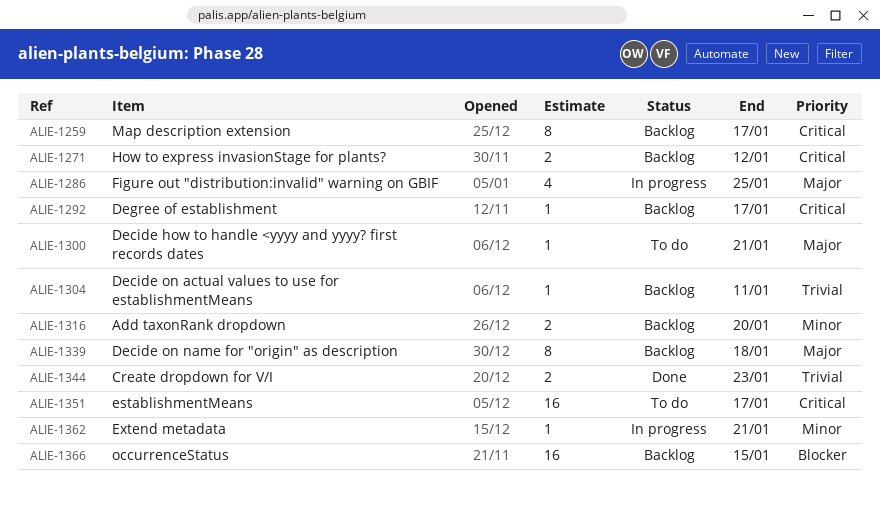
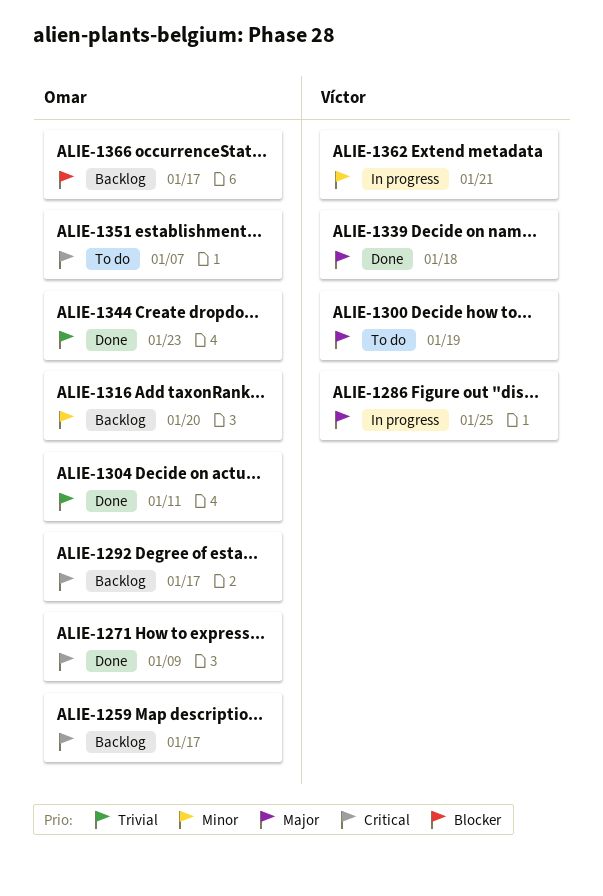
ALIE-1271, status: Backlog -> Done
ALIE-1271, due: Jan 12 -> Jan 9
ALIE-1300, due: Jan 21 -> Jan 19
ALIE-1304, status: Backlog -> Done
ALIE-1339, status: Backlog -> Done
ALIE-1351, due: Jan 17 -> Jan 7
ALIE-1366, due: Jan 15 -> Jan 17

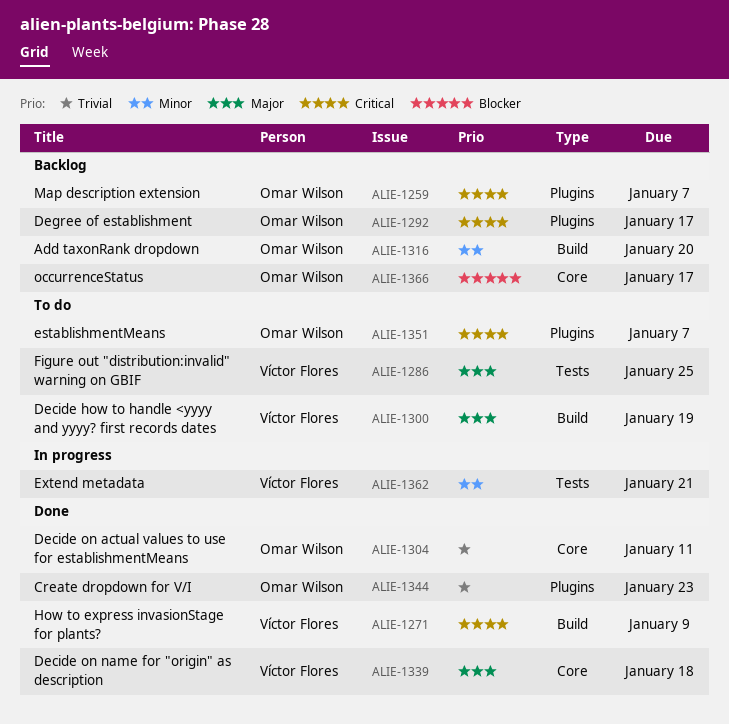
ALIE-1259, due: Jan 17 -> Jan 7
ALIE-1271, owner: Omar Wilson -> Víctor Flores
ALIE-1286, status: In progress -> To do

